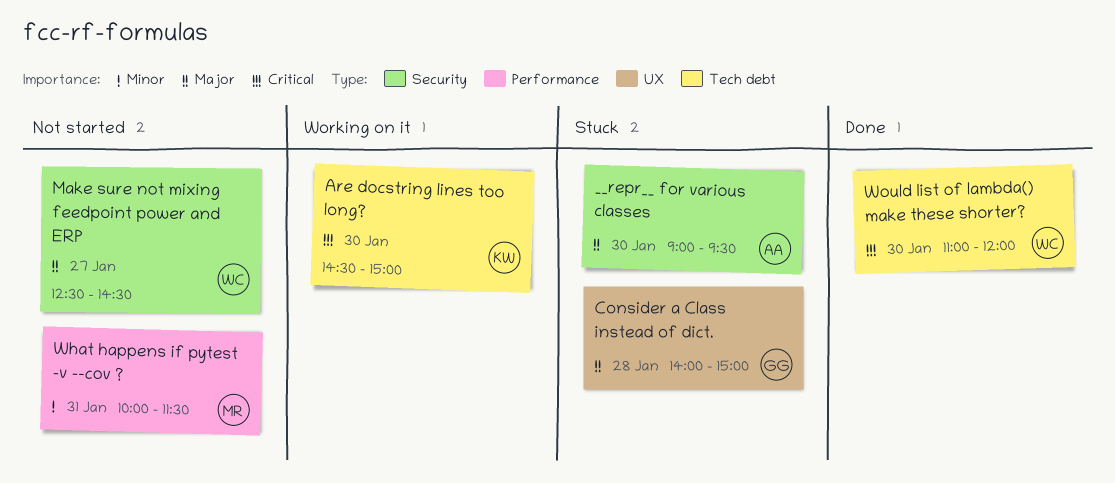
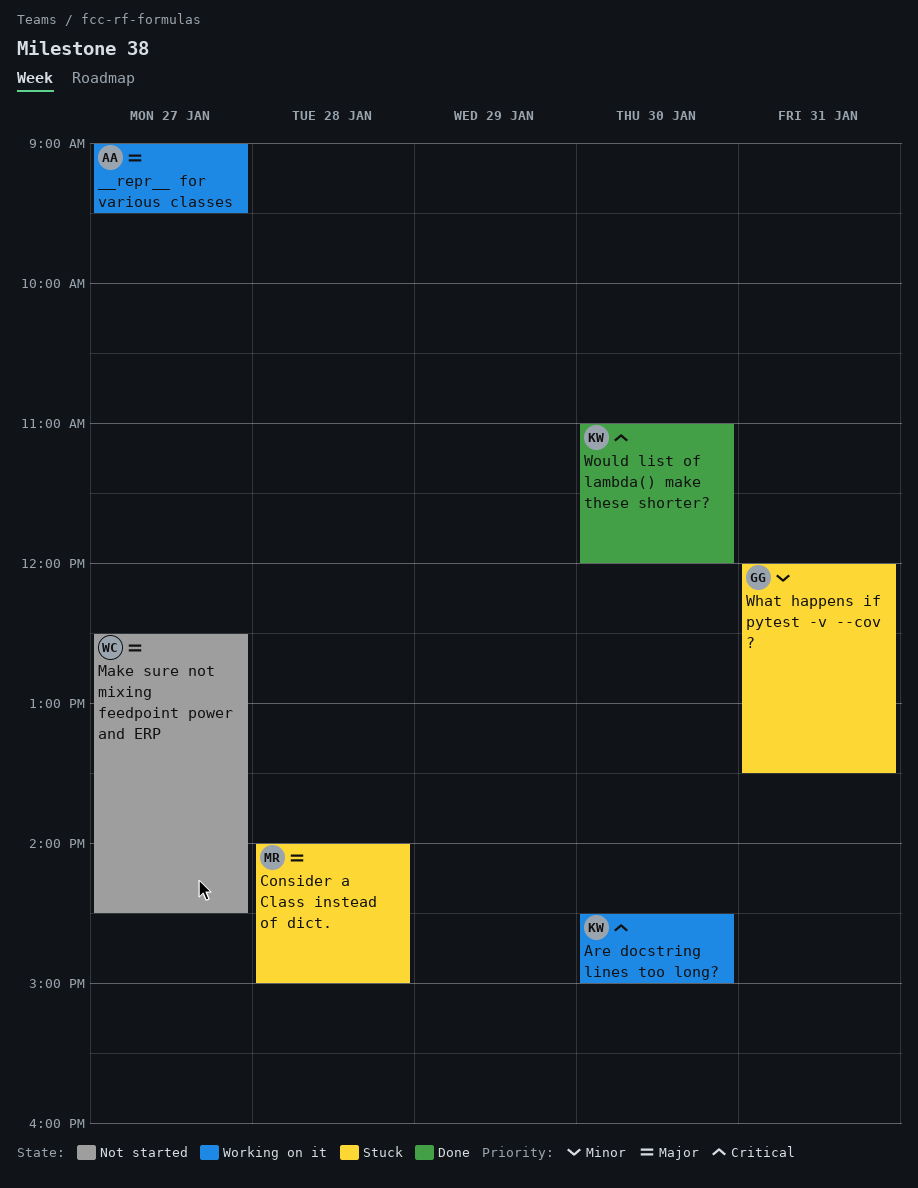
__repr__ for various classes, status: Stuck -> Working on it
__repr__ for various classes, day: Jan 30 -> Jan 27
Consider a Class instead of dict., owner: GG -> MR
What happens if pytest -v --cov ?, status: Not started -> Stuck
What happens if pytest -v --cov ?, owner: MR -> GG
What happens if pytest -v --cov ?, begins: 10:00 -> 12:00
What happens if pytest -v --cov ?, ends: 11:30 -> 13:30
Would list of lambda() make these shorter?, owner: WC -> KW

